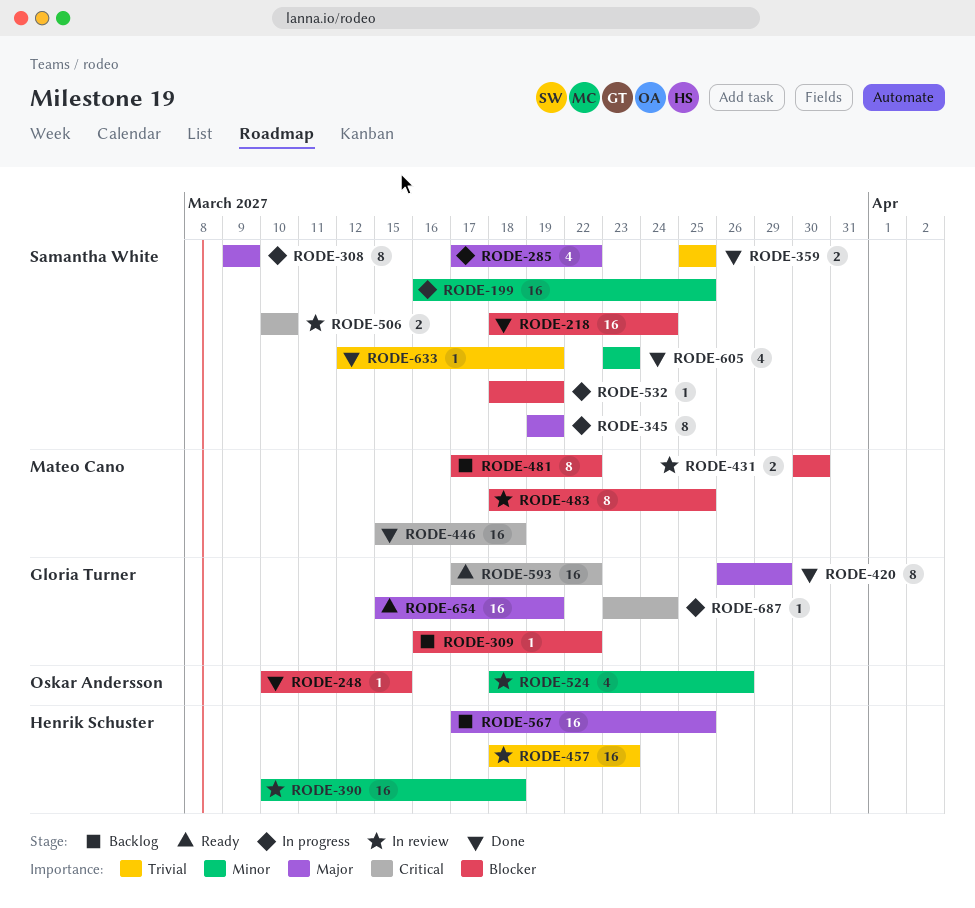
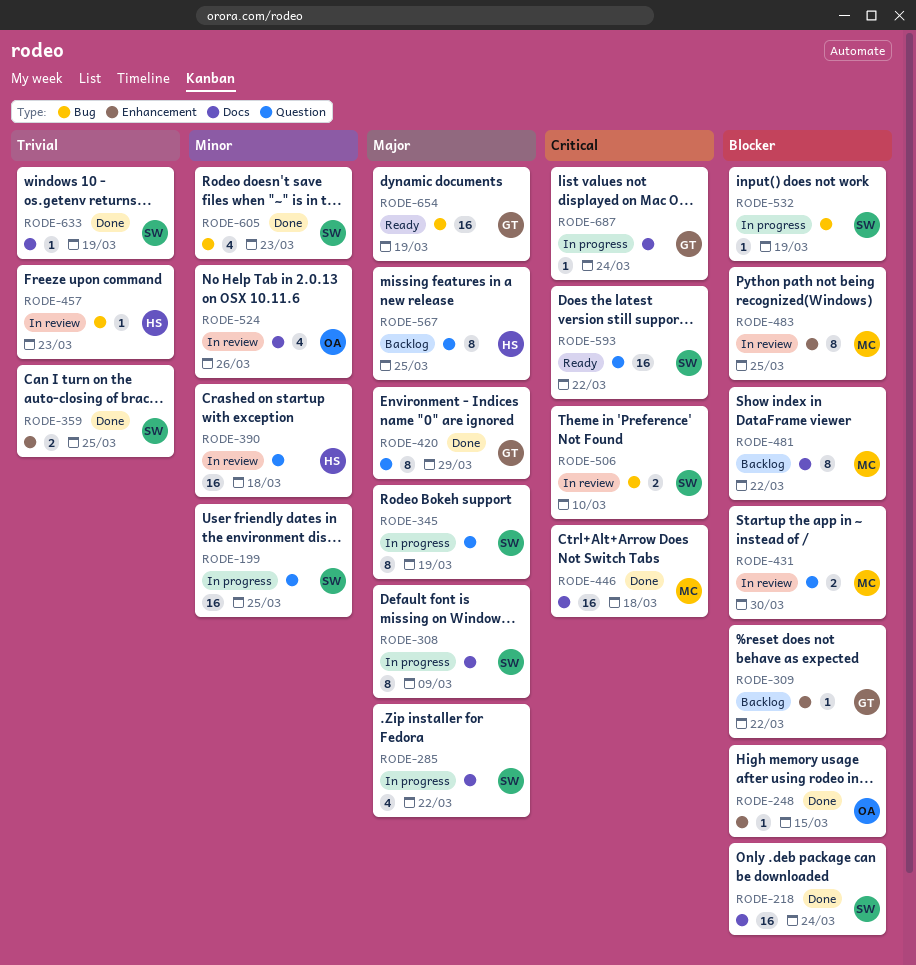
RODE-457, estimate: 16 -> 1
RODE-567, estimate: 16 -> 8
RODE-593, owner: Gloria Turner -> Samantha White

